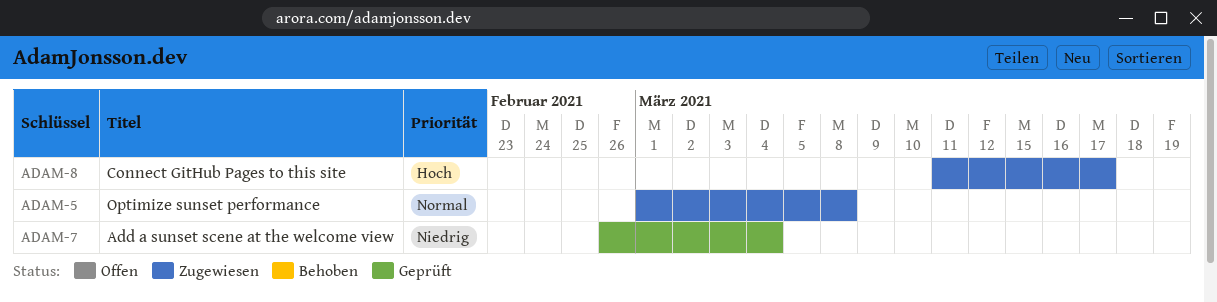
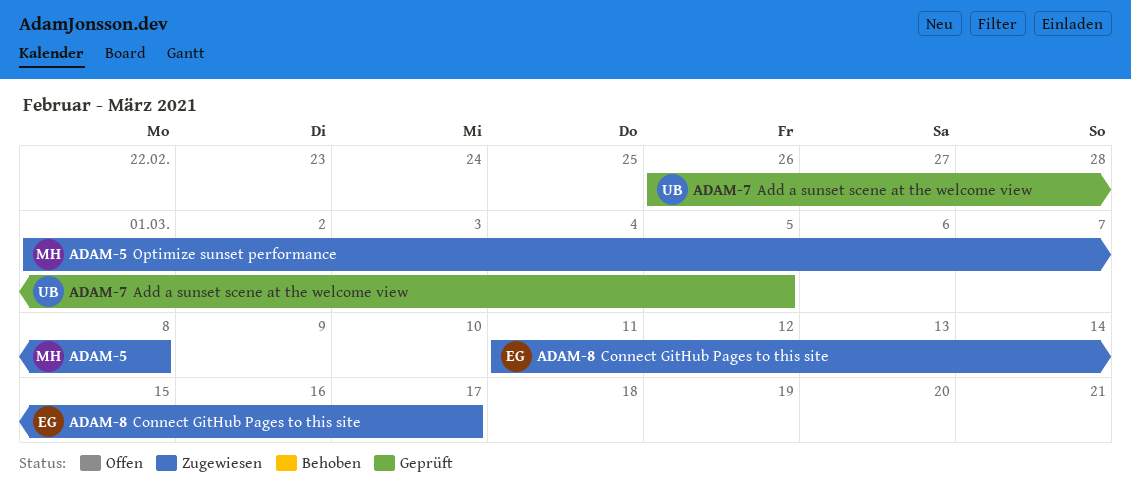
ADAM-7, due: Mar 4 -> Mar 5

